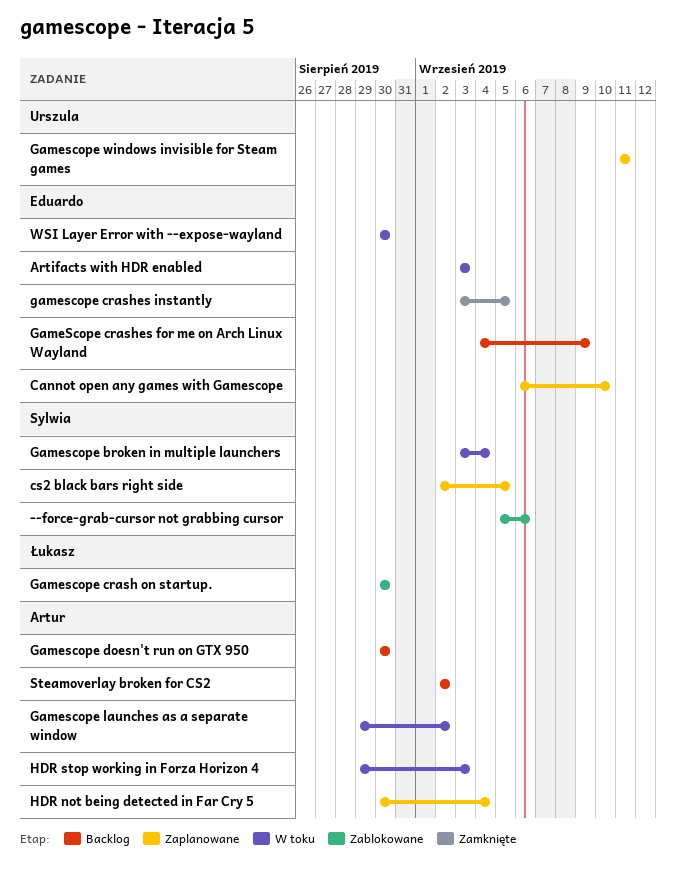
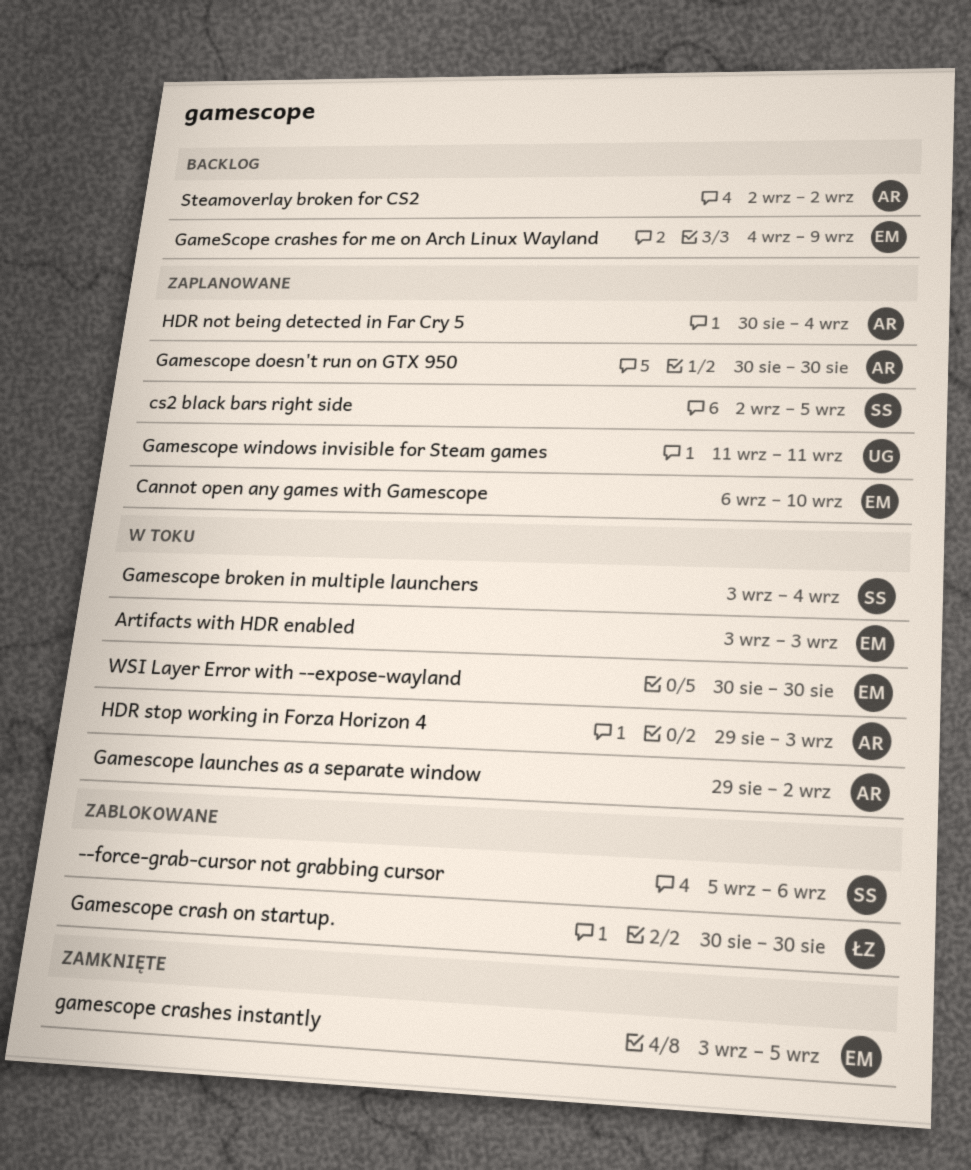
Gamescope doesn't run on GTX 950, status: Backlog -> Zaplanowane

